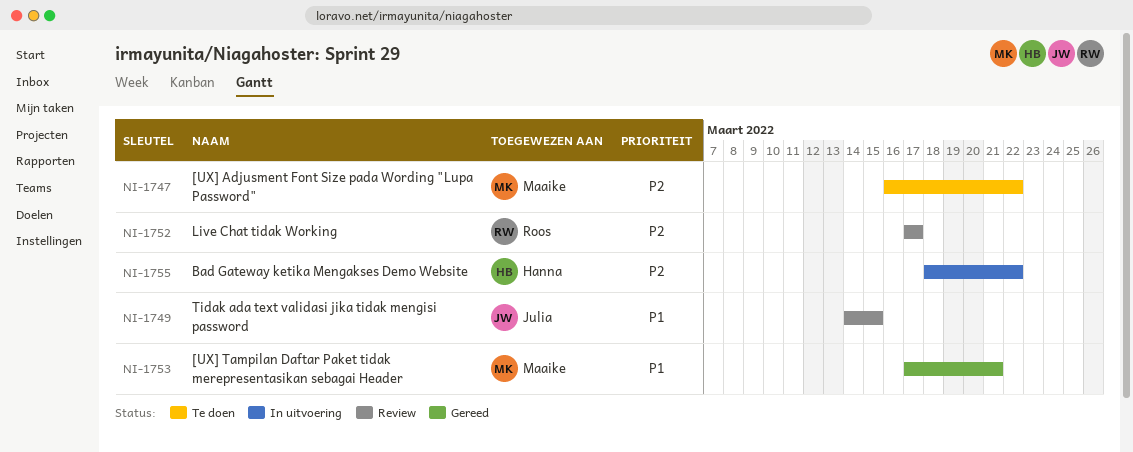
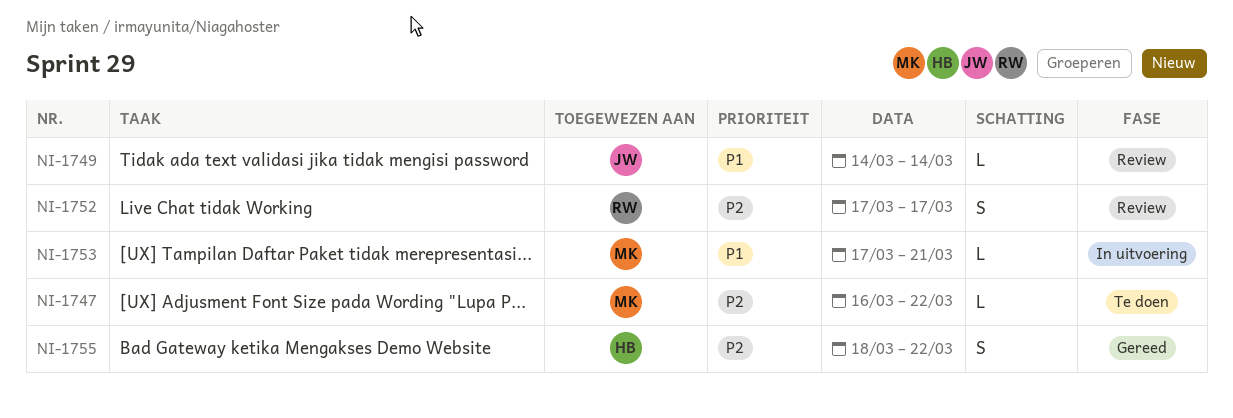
NI-1749, due: Mar 15 -> Mar 14
NI-1753, status: Gereed -> In uitvoering
NI-1755, status: In uitvoering -> Gereed

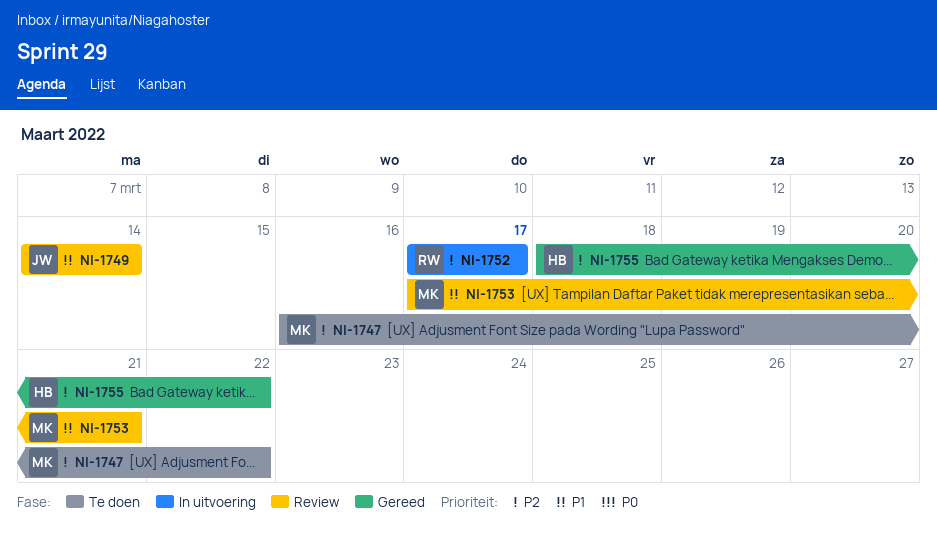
NI-1752, status: Review -> In uitvoering
NI-1753, status: In uitvoering -> Review

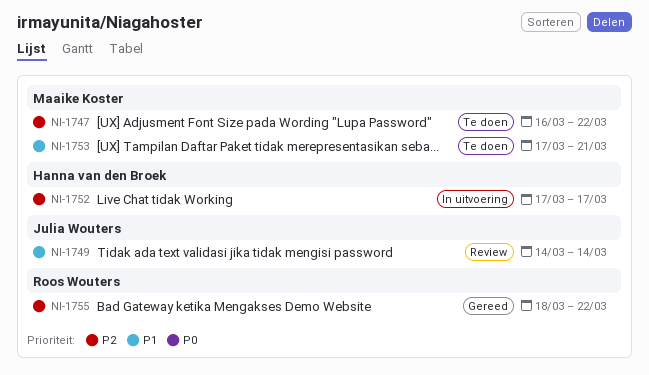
NI-1752, owner: Roos Wouters -> Hanna van den Broek
NI-1753, status: Review -> Te doen
NI-1755, owner: Hanna van den Broek -> Roos Wouters

